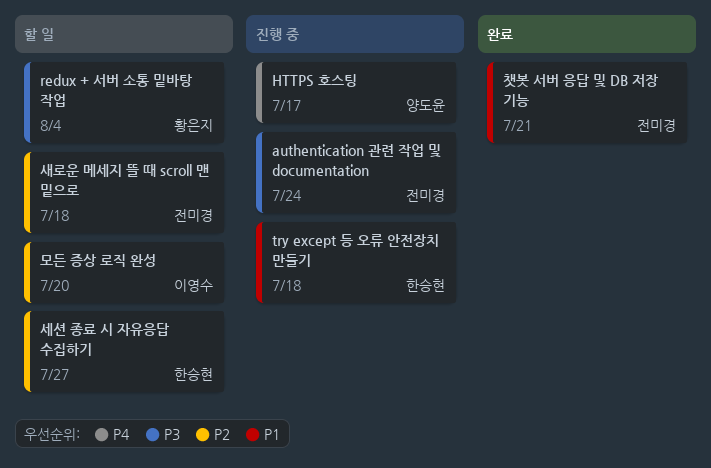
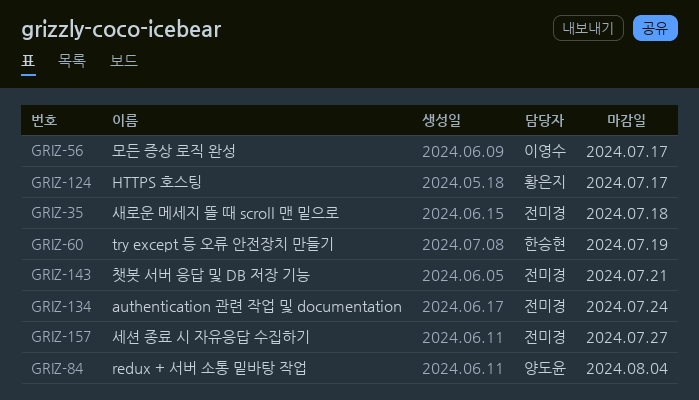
HTTPS 호스팅, owner: 양도윤 -> 황은지
redux + 서버 소통 밑바탕 작업, owner: 황은지 -> 양도윤
try except 등 오류 안전장치 만들기, due: Jul 18 -> Jul 19
모든 증상 로직 완성, due: Jul 20 -> Jul 17
세션 종료 시 자유응답 수집하기, owner: 한승현 -> 전미경

